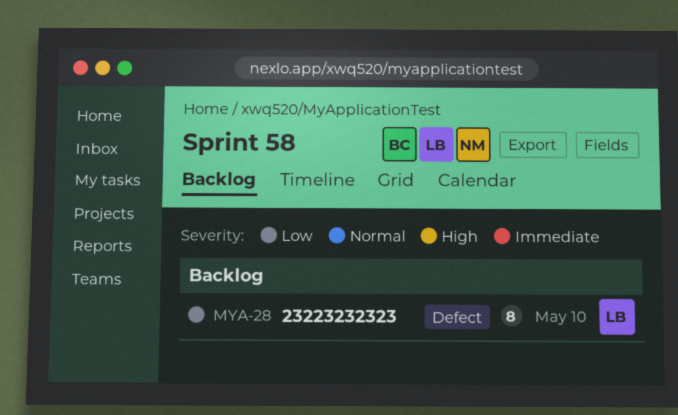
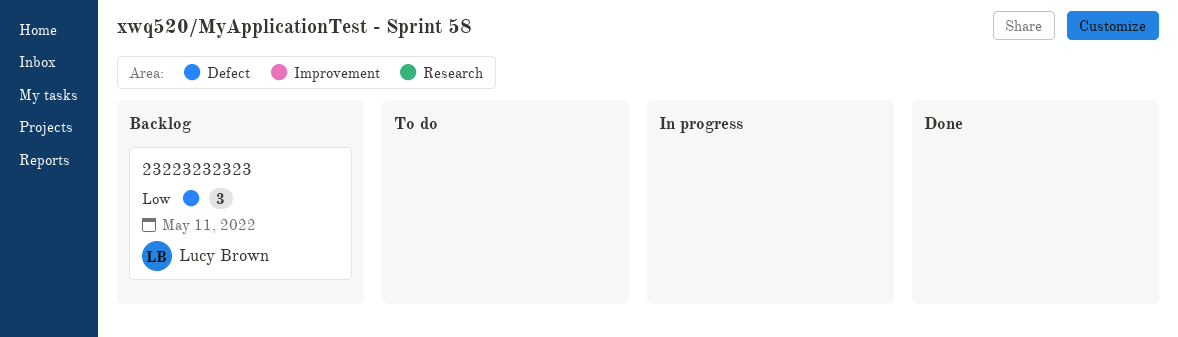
23223232323, estimate: 8 -> 3
23223232323, due: May 10 -> May 11

